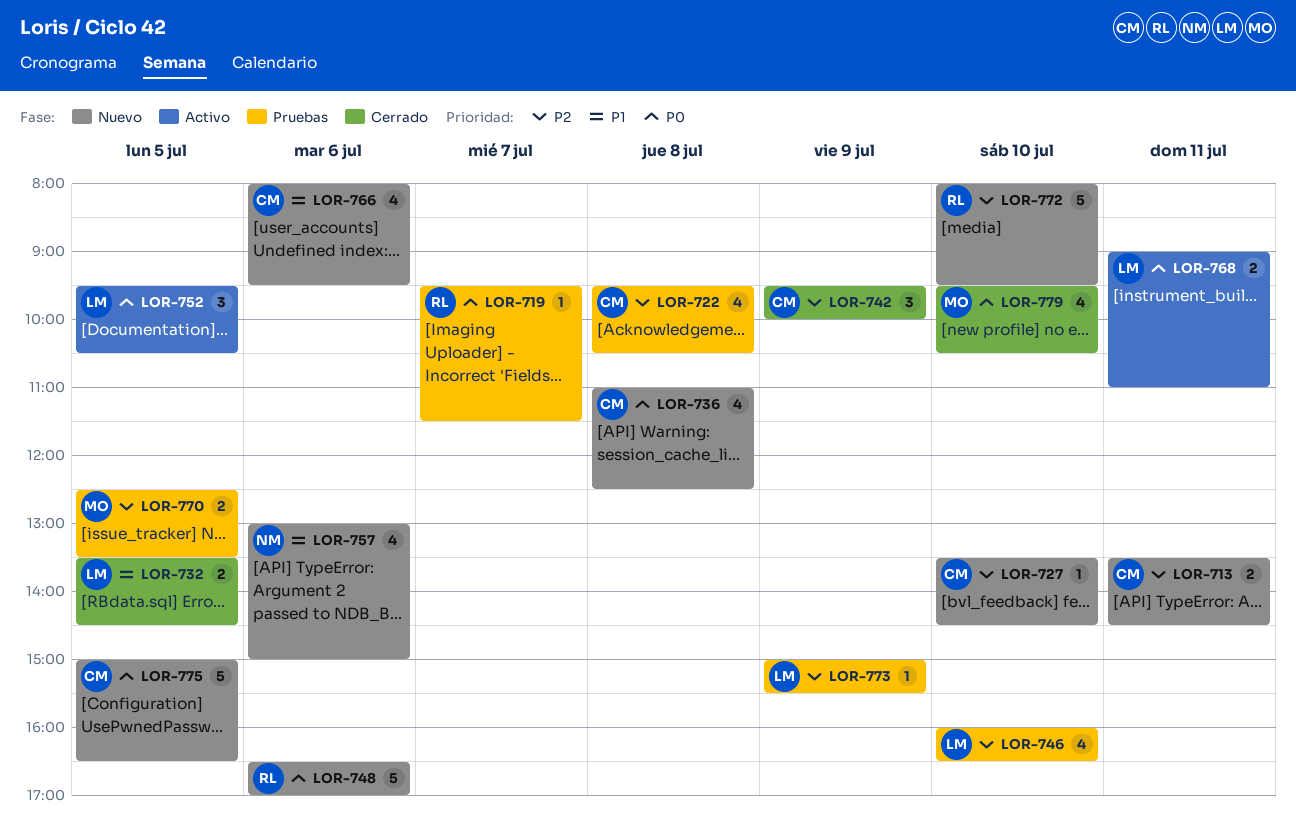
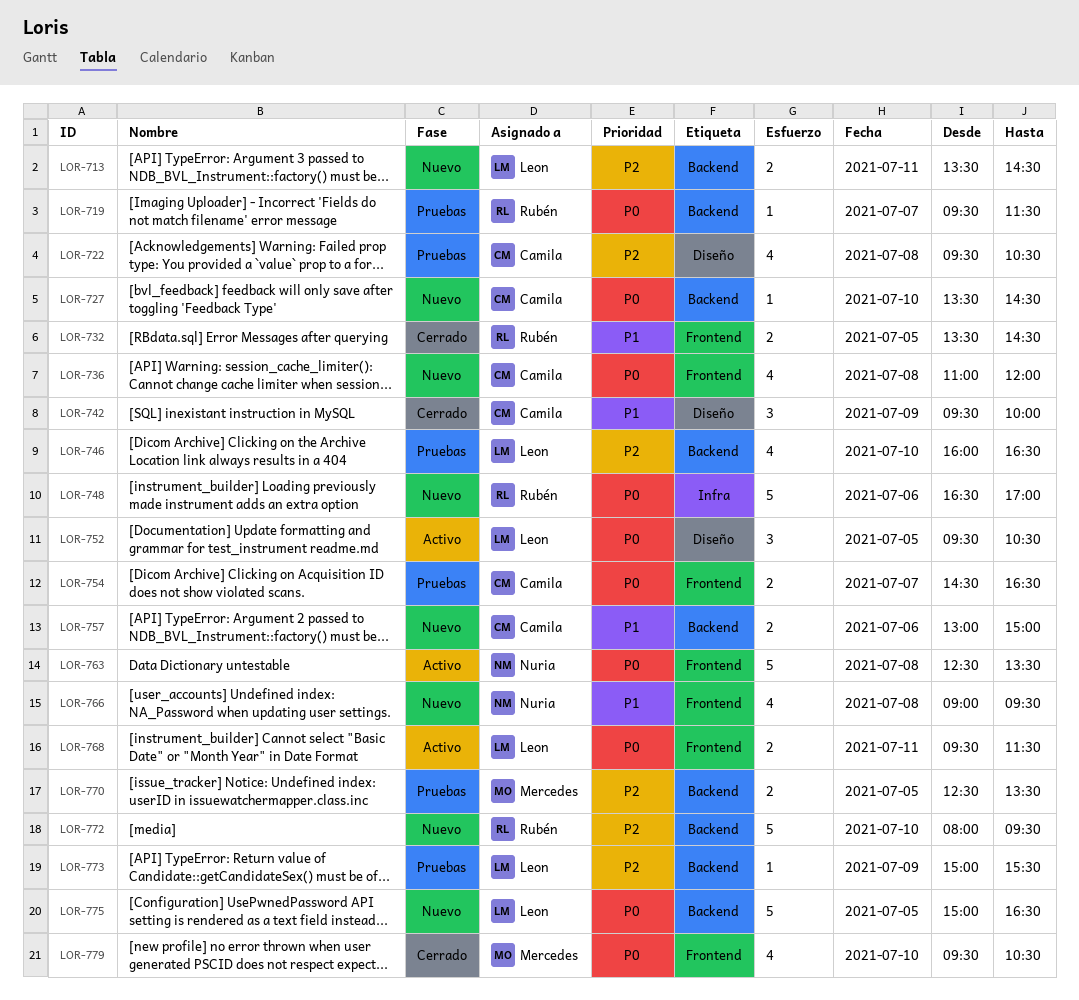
LOR-713, owner: Camila -> Leon
LOR-727, priority: P2 -> P0
LOR-732, owner: Leon -> Rubén
LOR-736, ends: 12:30 -> 12:00
LOR-742, priority: P2 -> P1
LOR-754: none -> present
LOR-757, owner: Nuria -> Camila
LOR-757, estimate: 4 -> 2
LOR-763: none -> present
LOR-766, owner: Camila -> Nuria
LOR-766, day: Jul 6 -> Jul 8
LOR-766, begins: 08:00 -> 09:00
LOR-768, begins: 09:00 -> 09:30
LOR-768, ends: 11:00 -> 11:30
LOR-775, owner: Camila -> Leon

